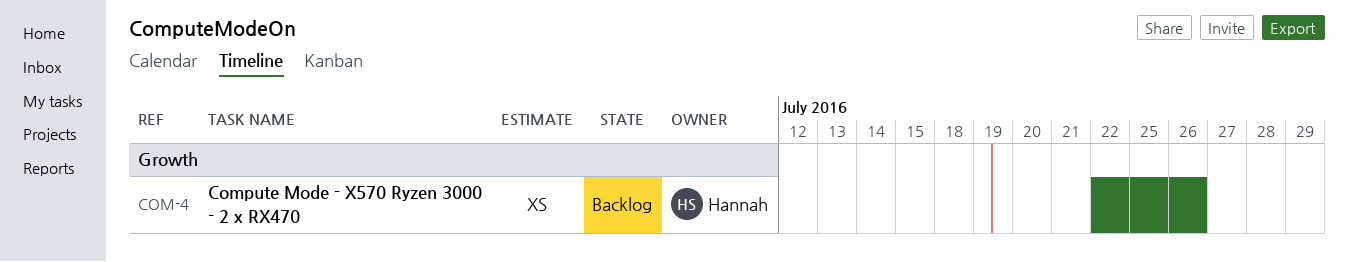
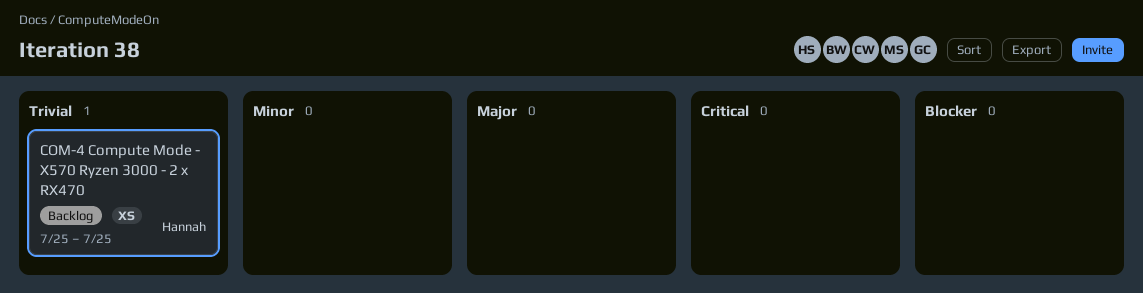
COM-4, start: Jul 22 -> Jul 25
COM-4, due: Jul 26 -> Jul 25

